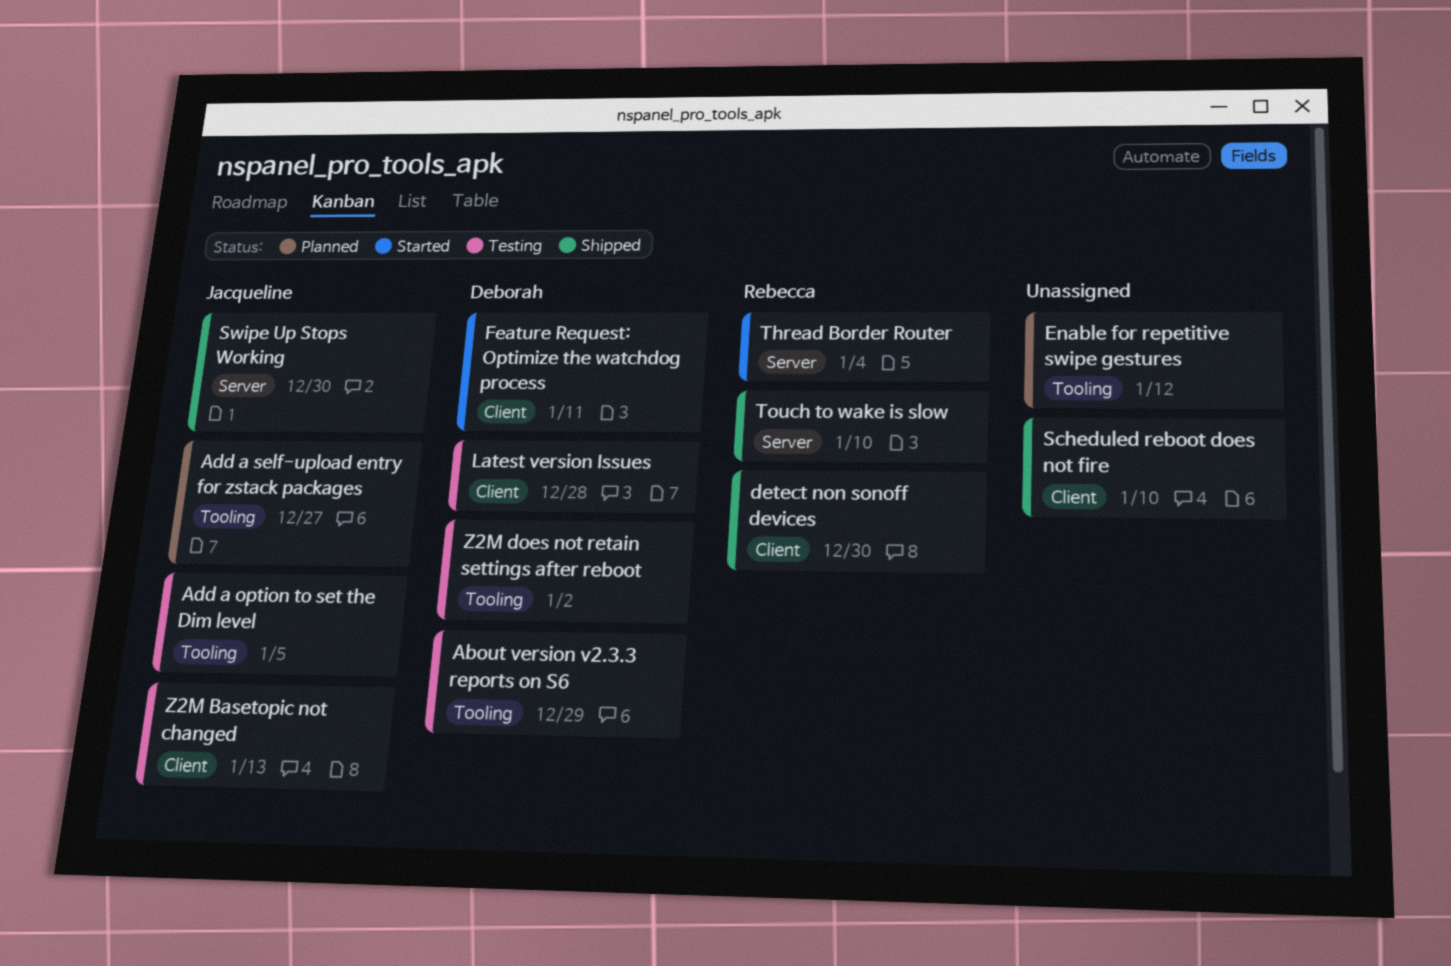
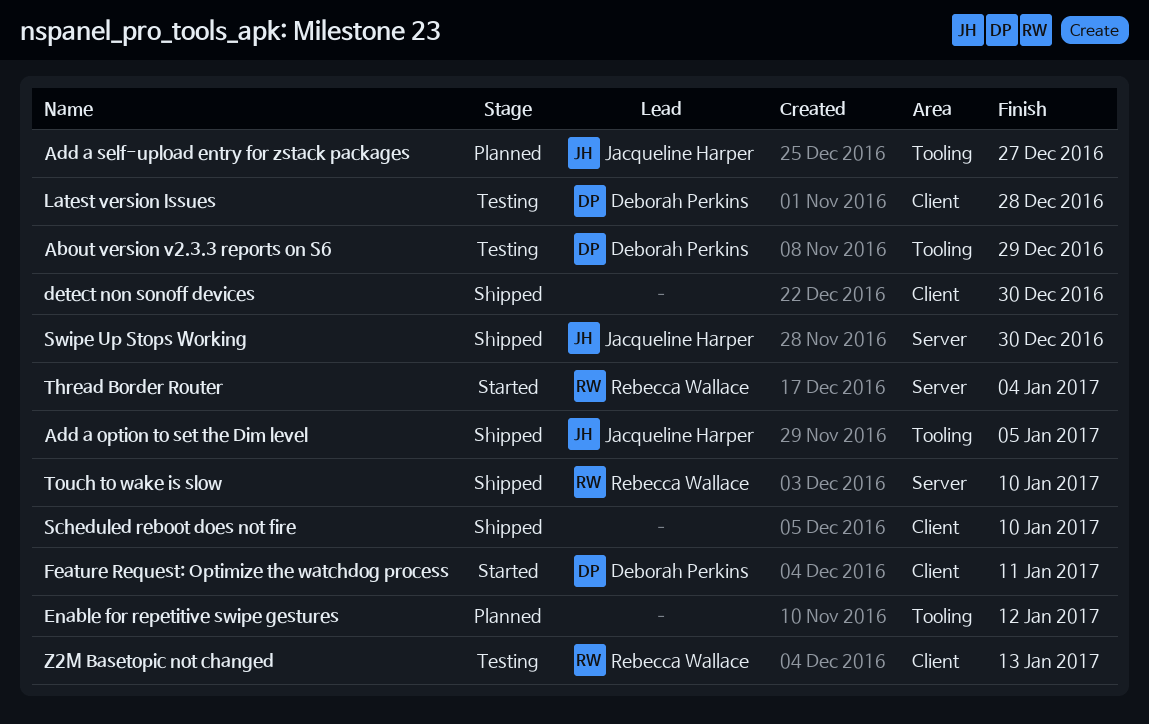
Add a option to set the Dim level, status: Testing -> Shipped
detect non sonoff devices, owner: Rebecca Wallace -> none
Z2M Basetopic not changed, owner: Jacqueline Harper -> Rebecca Wallace
Z2M does not retain settings after reboot: present -> none

